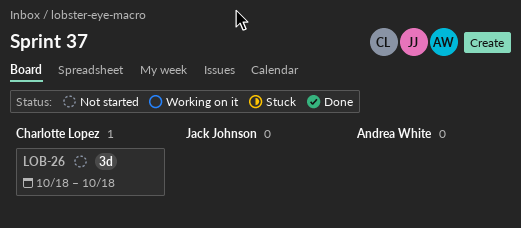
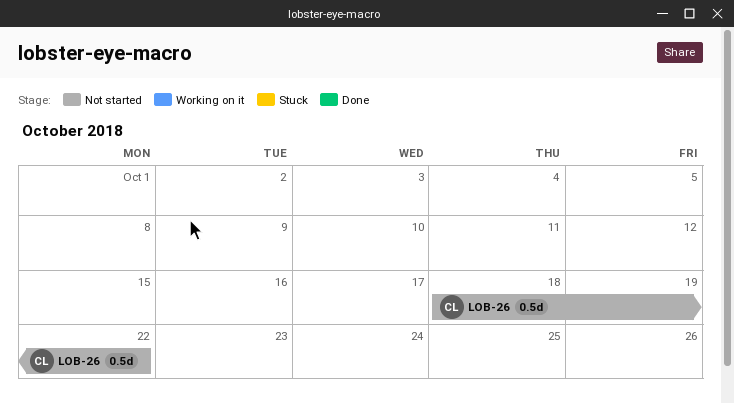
LOB-26, estimate: 3d -> 0.5d
LOB-26, due: Oct 18 -> Oct 22

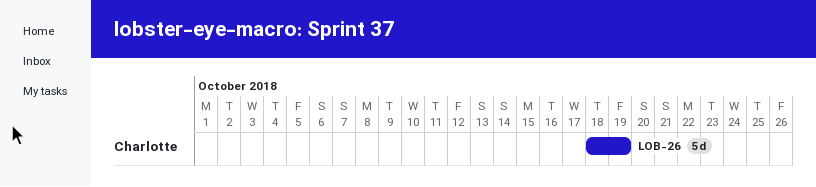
LOB-26, estimate: 0.5d -> 5d
LOB-26, due: Oct 22 -> Oct 19

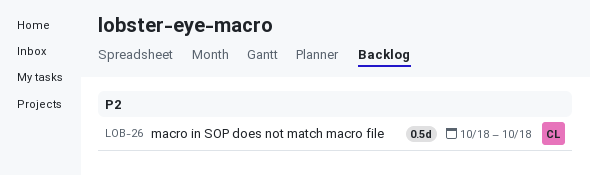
LOB-26, estimate: 5d -> 0.5d
LOB-26, due: Oct 19 -> Oct 18

